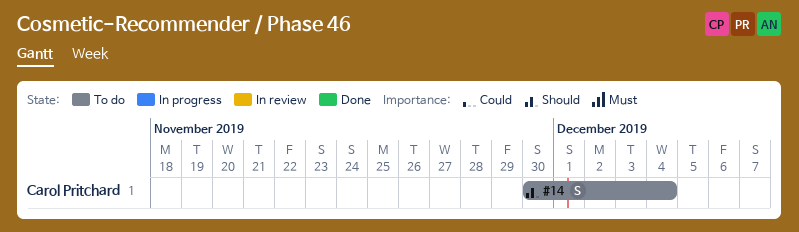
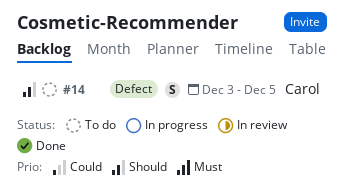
#14, start: Nov 30 -> Dec 3
#14, due: Dec 4 -> Dec 5

